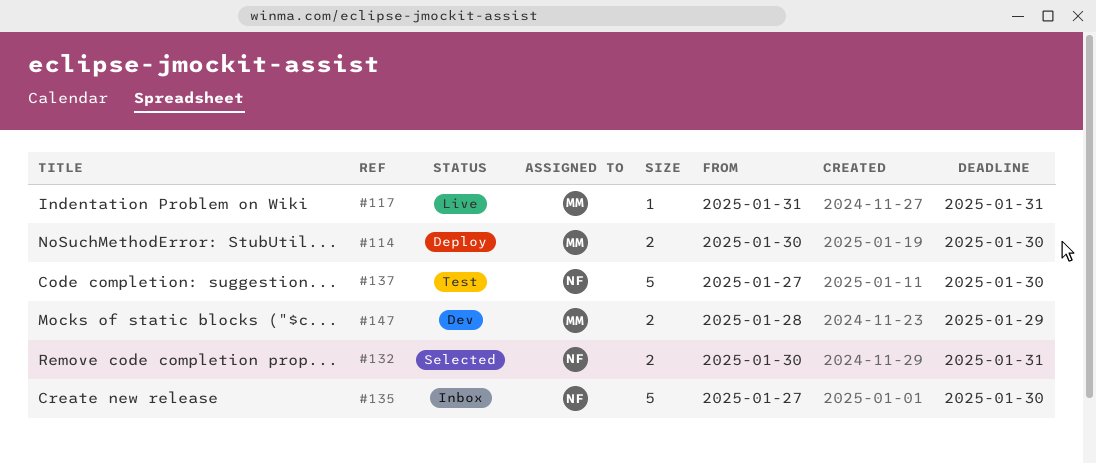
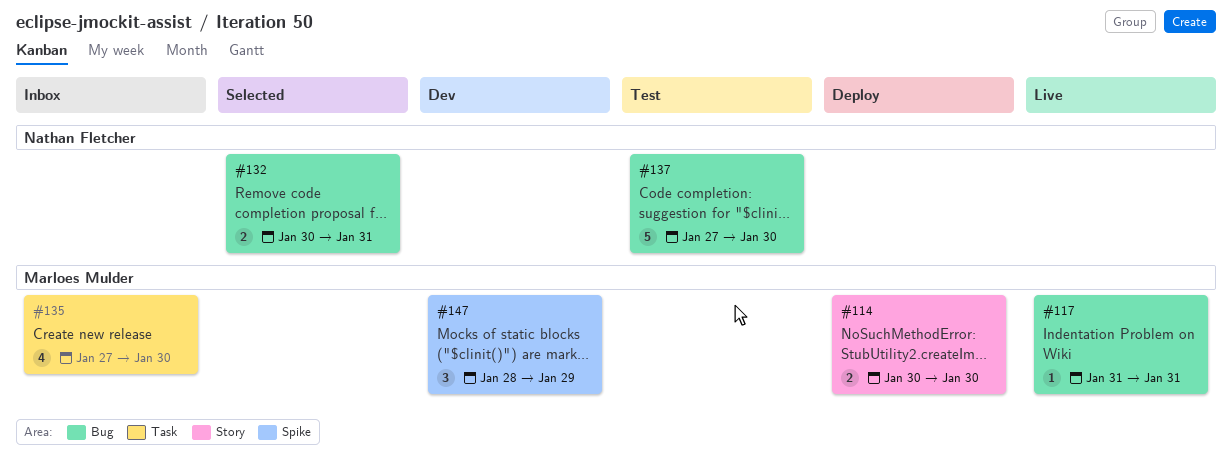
#135, owner: Nathan Fletcher -> Marloes Mulder
#135, estimate: 5 -> 4
#147, estimate: 2 -> 3

